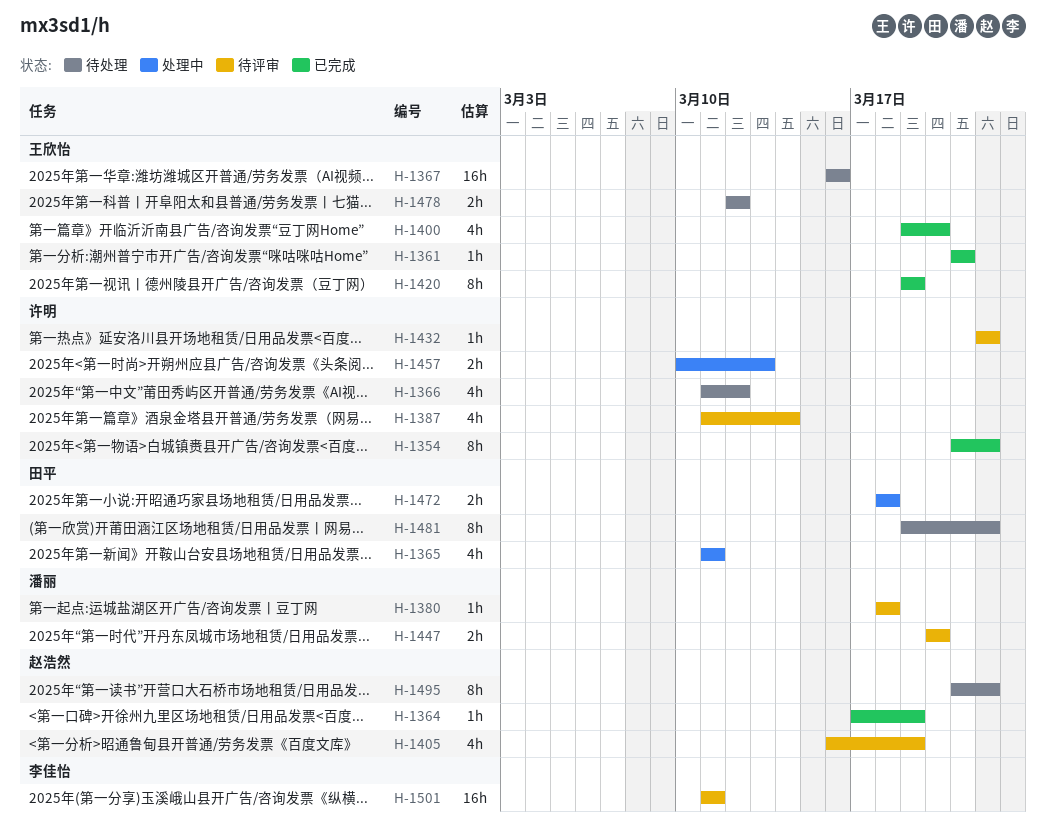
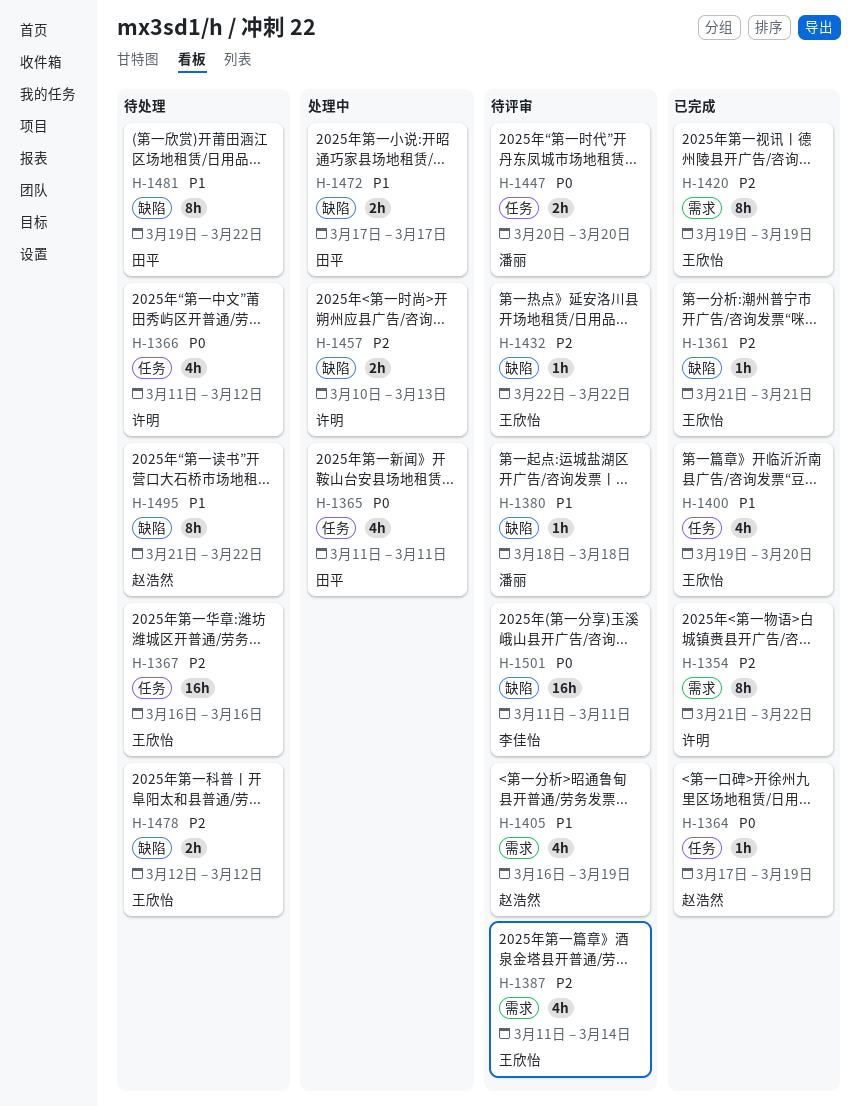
H-1387, owner: 许明 -> 王欣怡
H-1432, owner: 许明 -> 王欣怡
H-1472, start: Mar 18 -> Mar 17
H-1472, due: Mar 18 -> Mar 17

